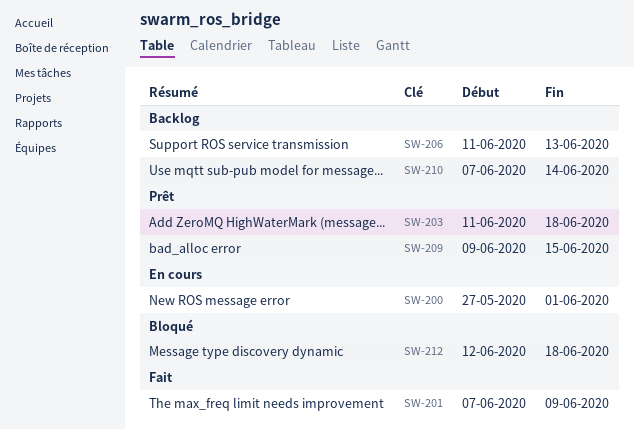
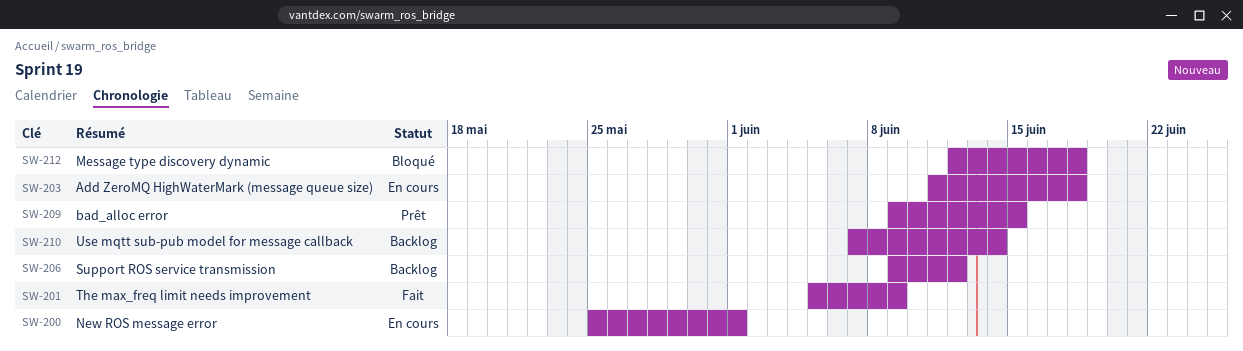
SW-200, start: May 27 -> May 25
SW-201, start: Jun 7 -> Jun 5
SW-203, status: Prêt -> En cours
SW-206, start: Jun 11 -> Jun 9
SW-206, due: Jun 13 -> Jun 12

